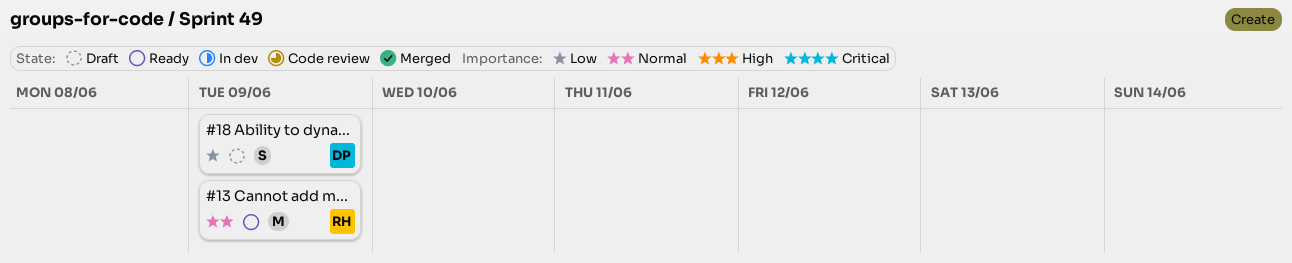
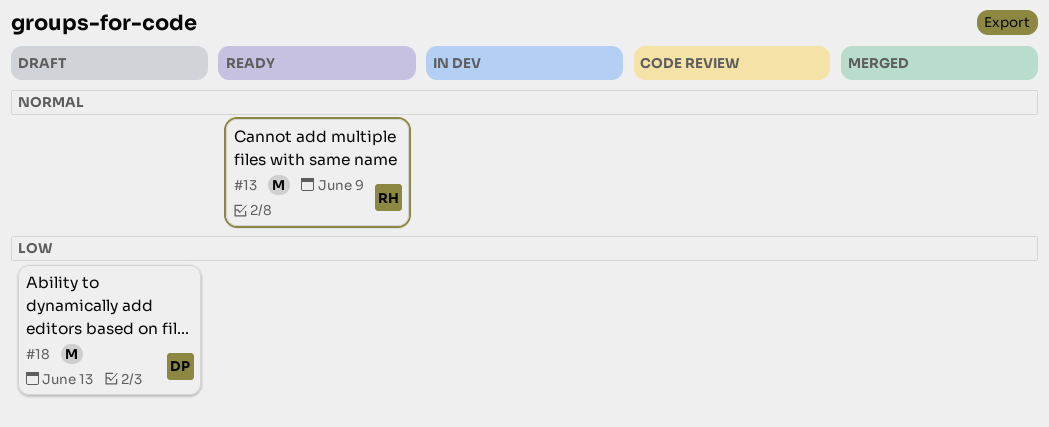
#18, estimate: S -> M
#18, due: Jun 9 -> Jun 13

